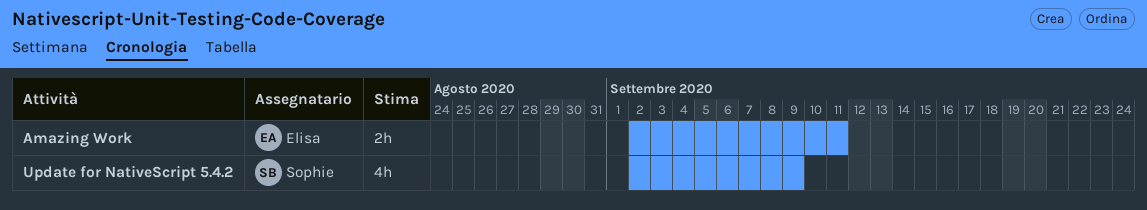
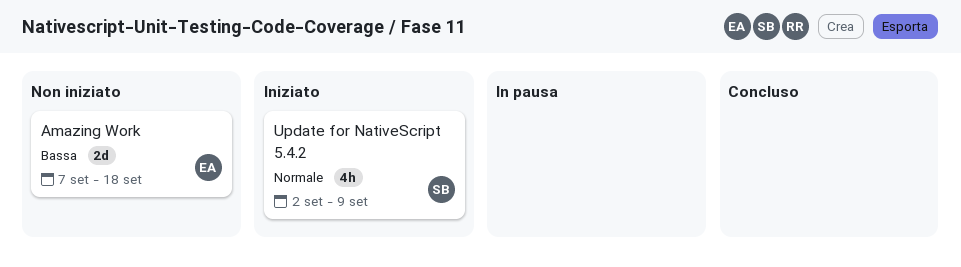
Amazing Work, estimate: 2h -> 2d
Amazing Work, start: Sep 2 -> Sep 7
Amazing Work, due: Sep 11 -> Sep 18

